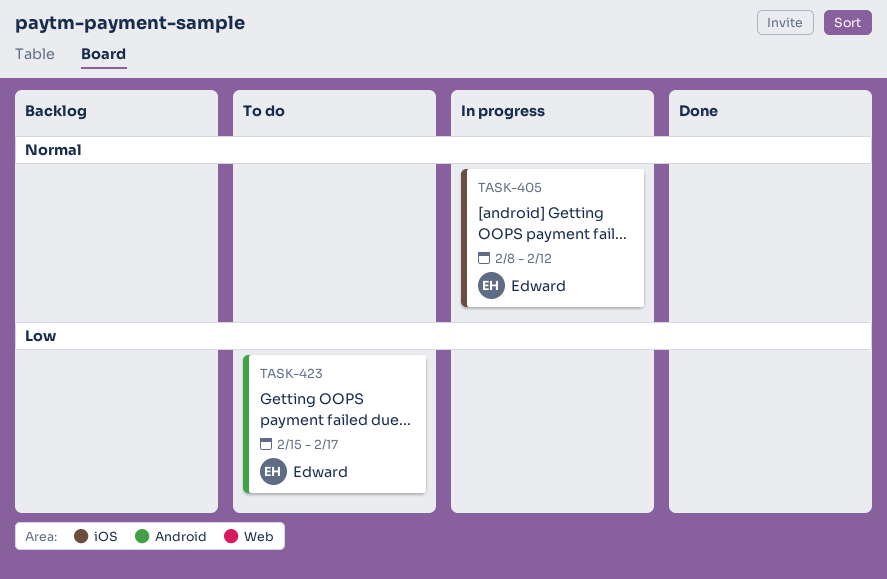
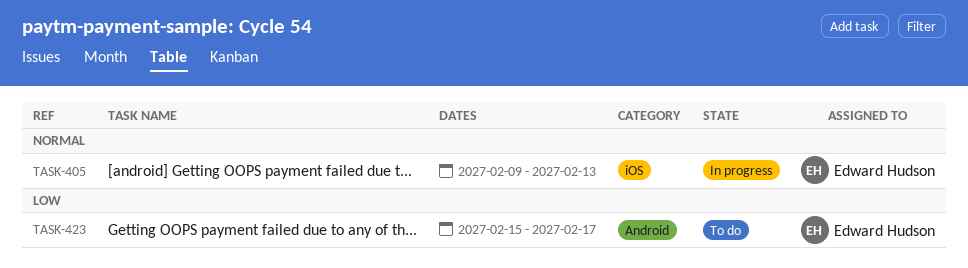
TASK-405, start: Feb 8 -> Feb 9
TASK-405, due: Feb 12 -> Feb 13

